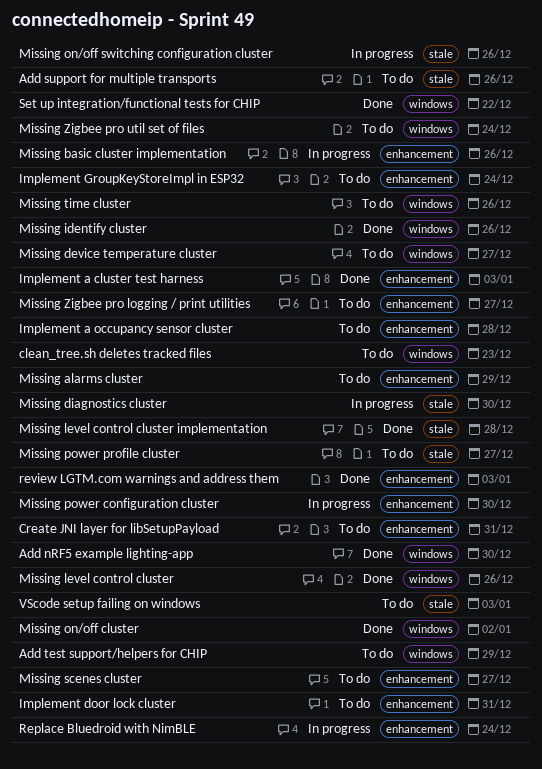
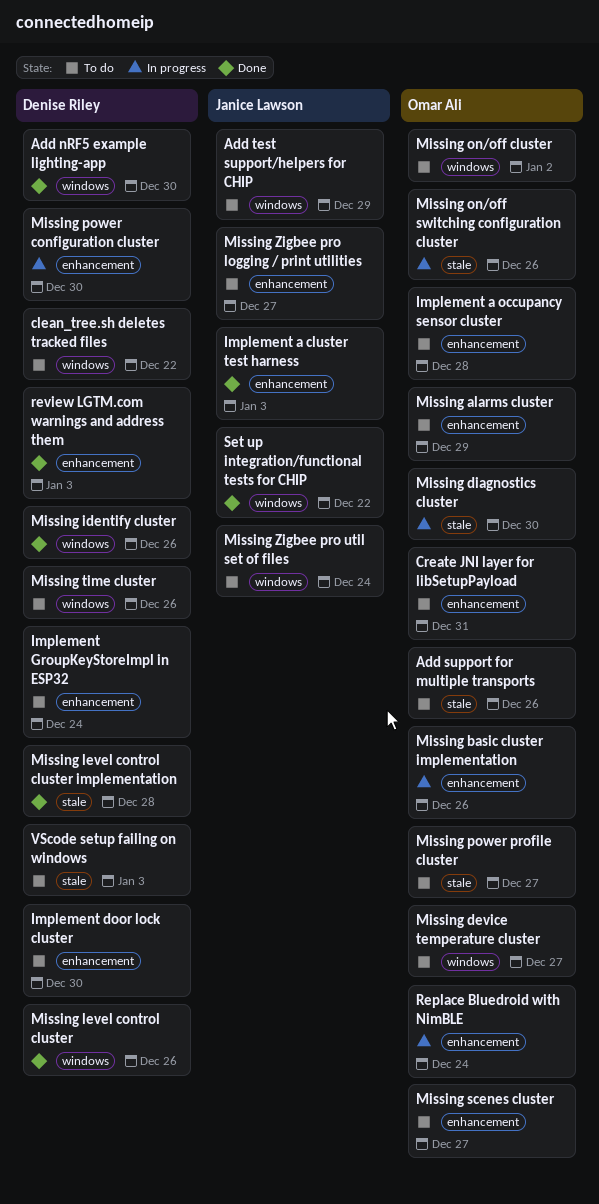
clean_tree.sh deletes tracked files, due: Dec 23 -> Dec 22
Implement door lock cluster, due: Dec 31 -> Dec 30
Missing on/off cluster, status: Done -> To do

